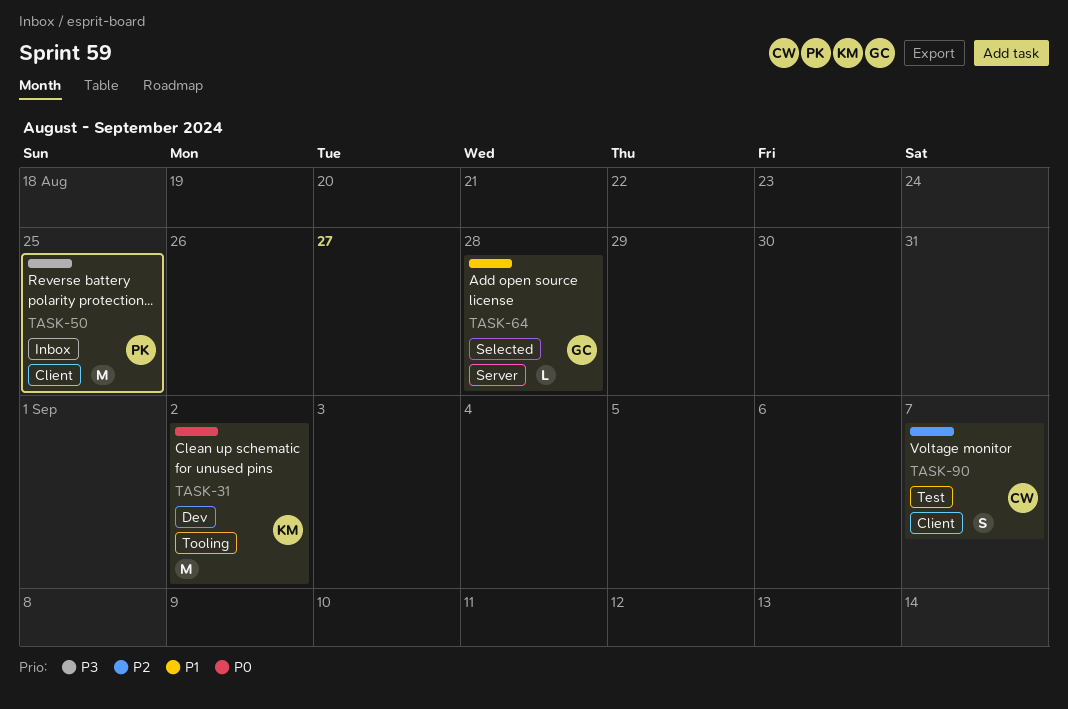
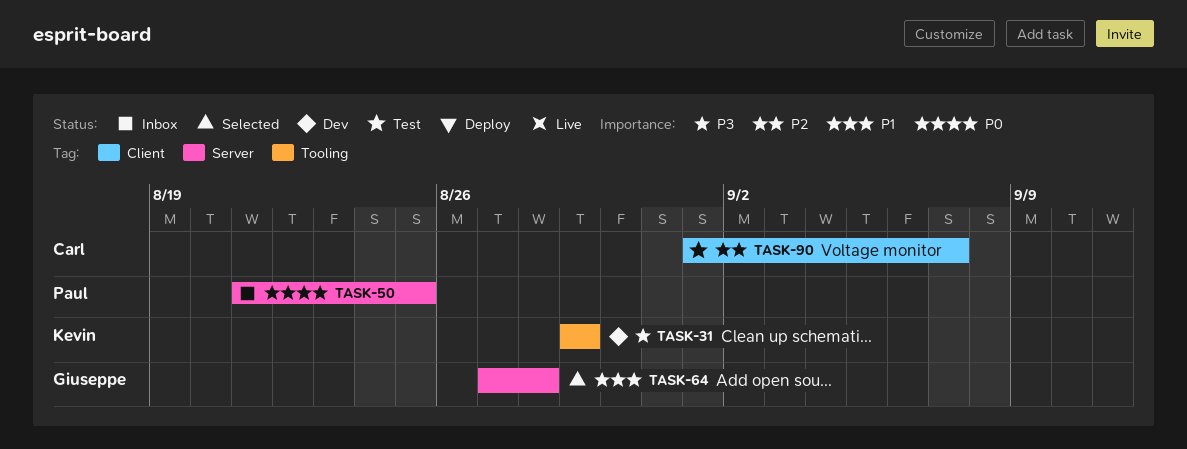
TASK-31, priority: P0 -> P3
TASK-31, due: Sep 2 -> Aug 29
TASK-50, priority: P3 -> P0
TASK-50, label: Client -> Server

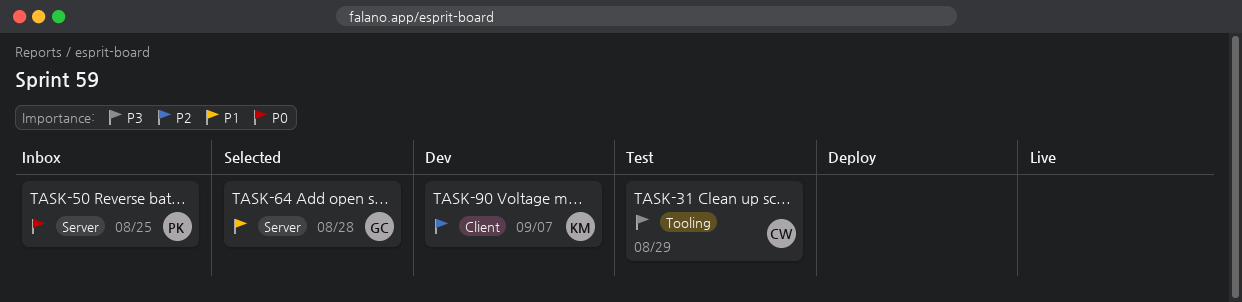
TASK-31, status: Dev -> Test
TASK-31, owner: Kevin -> Carl
TASK-90, status: Test -> Dev
TASK-90, owner: Carl -> Kevin

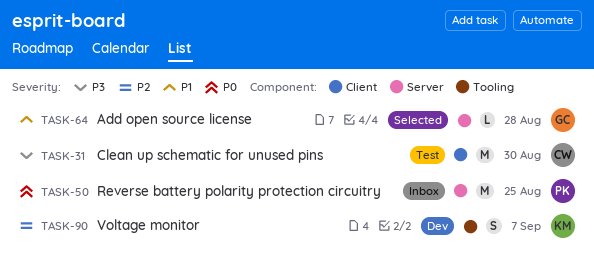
TASK-31, label: Tooling -> Client
TASK-31, due: Aug 29 -> Aug 30
TASK-90, label: Client -> Tooling

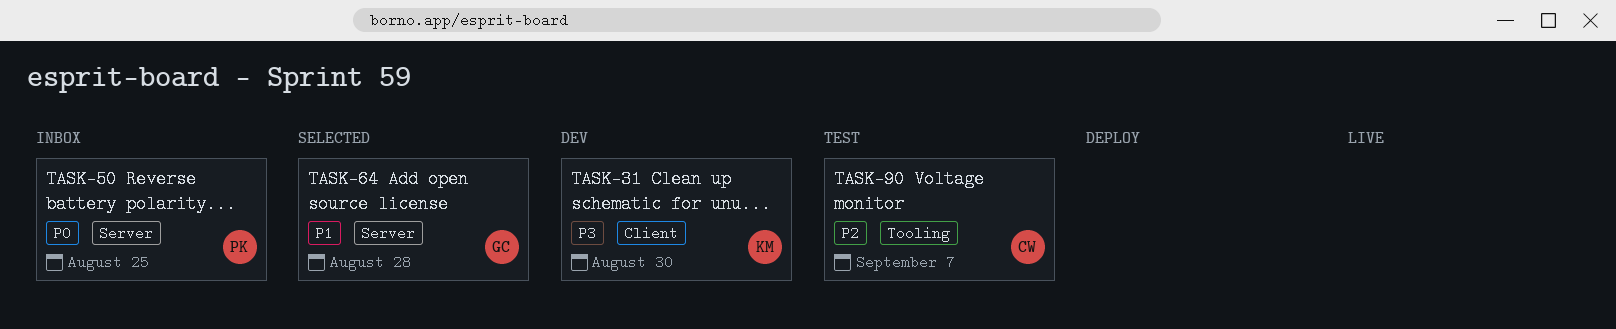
TASK-31, status: Test -> Dev
TASK-31, owner: CW -> KM
TASK-90, status: Dev -> Test
TASK-90, owner: KM -> CW

